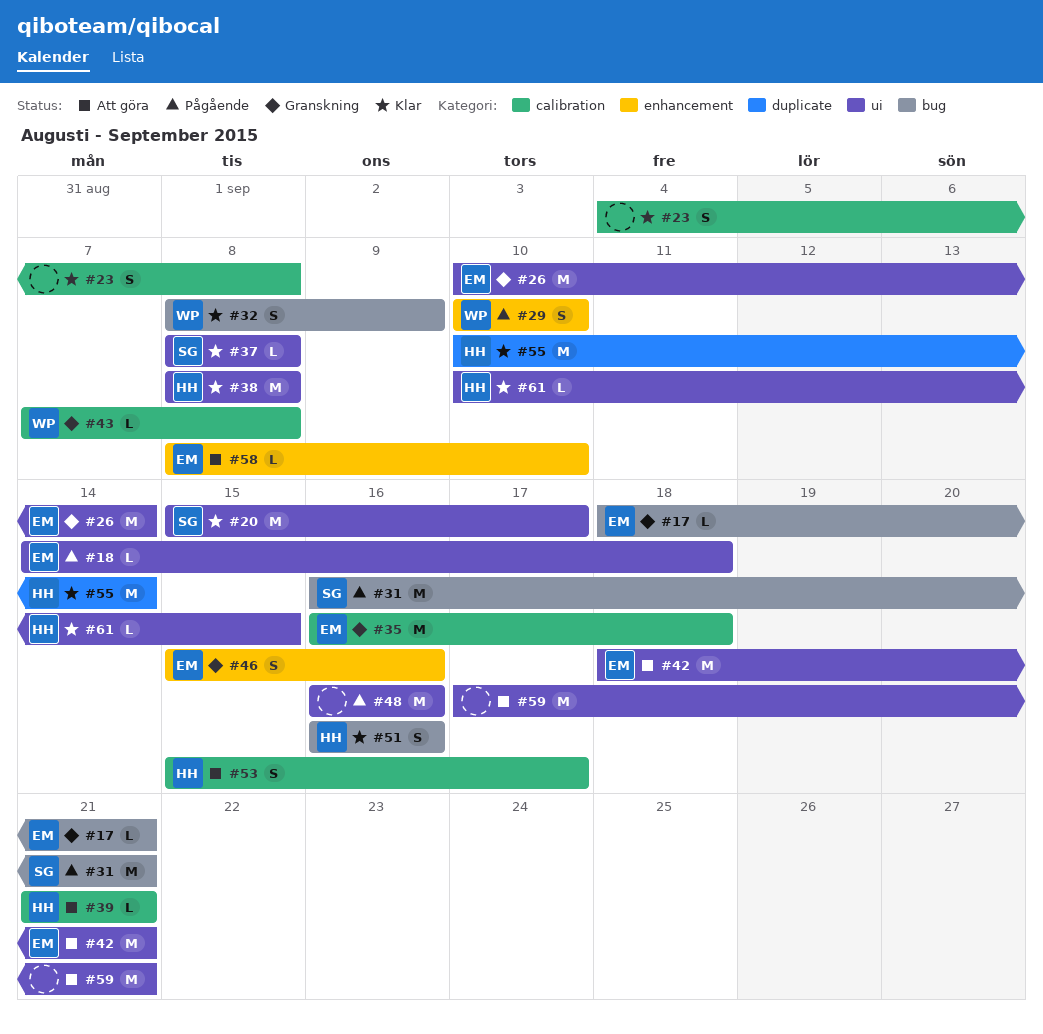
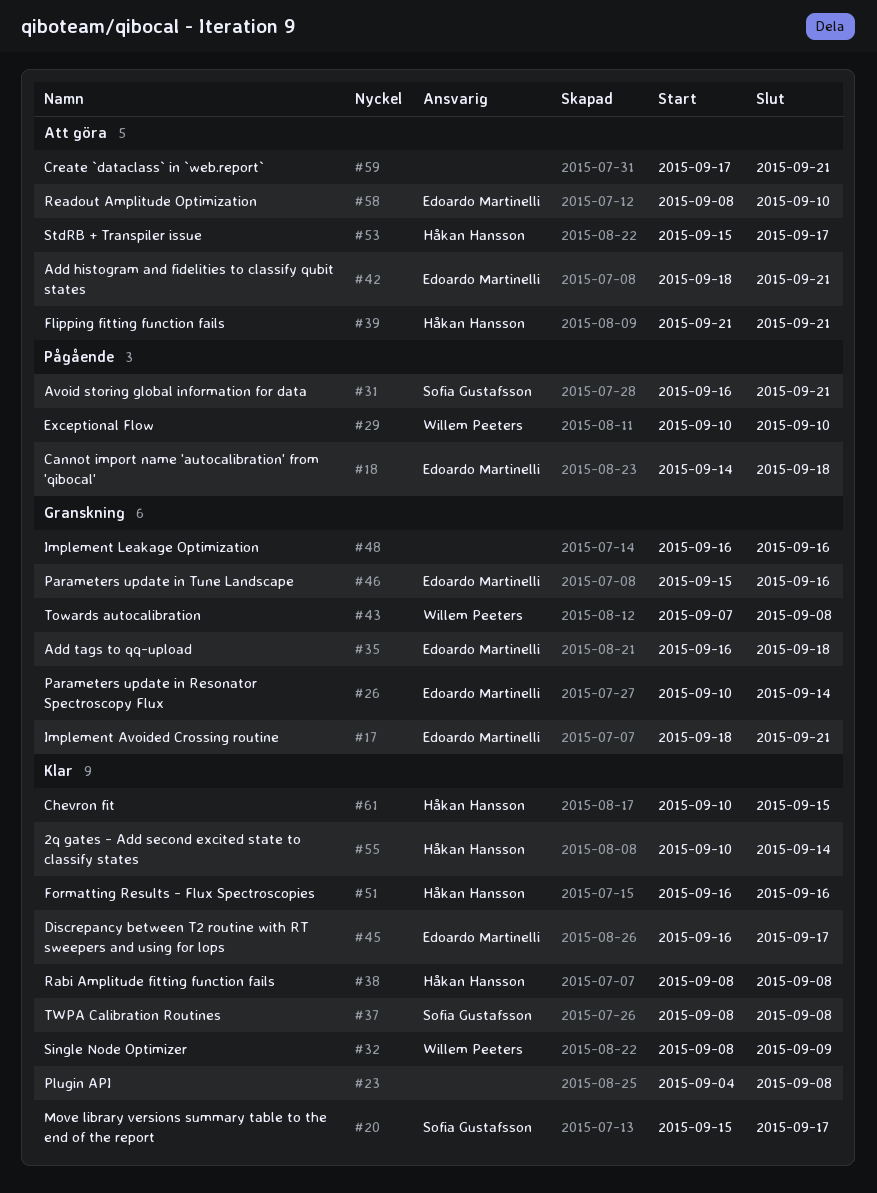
#45: none -> present
#48, status: Pågående -> Granskning

